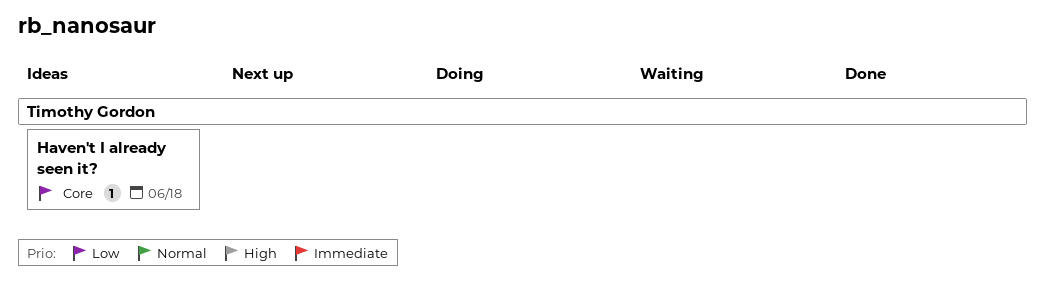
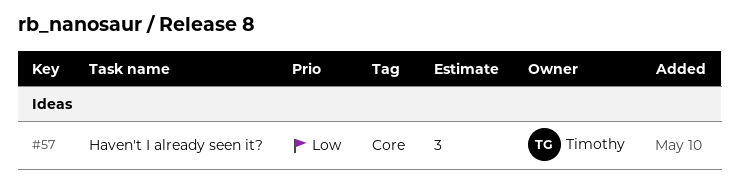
Haven't I already seen it?, estimate: 1 -> 3

